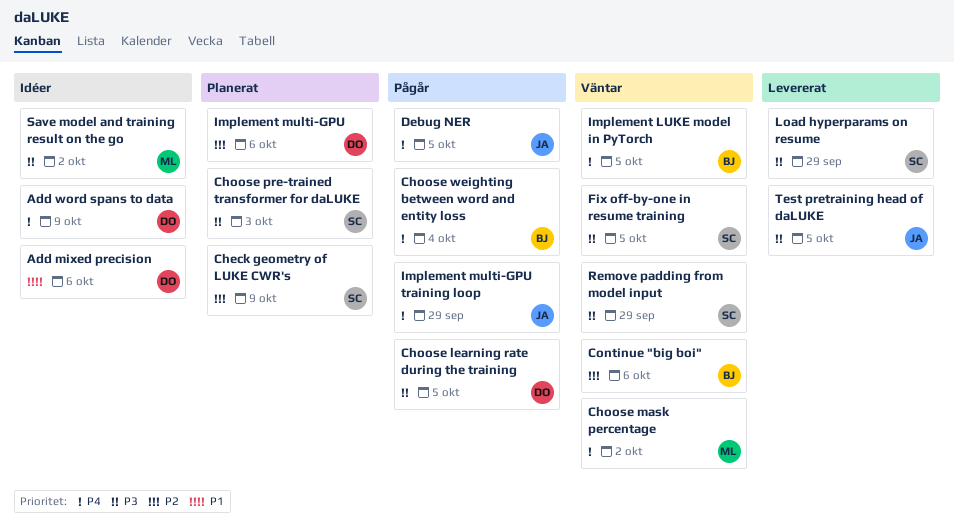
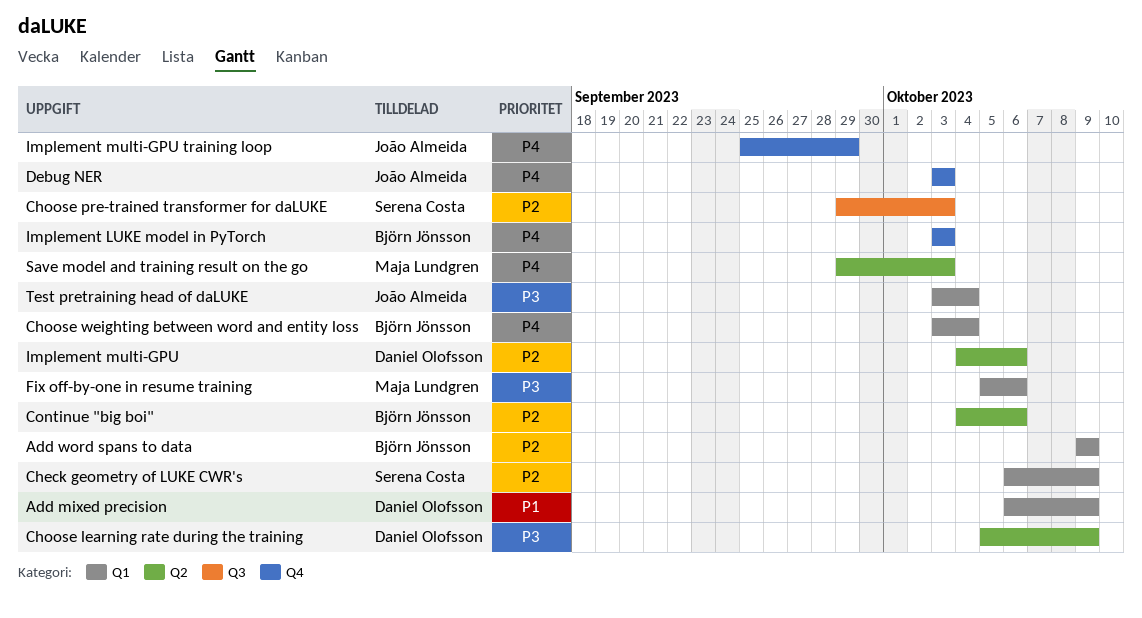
Add mixed precision, due: Oct 6 -> Oct 9
Add word spans to data, owner: Daniel Olofsson -> Björn Jönsson
Add word spans to data, priority: P4 -> P2
Choose learning rate during the training, due: Oct 5 -> Oct 9
Choose mask percentage: present -> none
Choose pre-trained transformer for daLUKE, priority: P3 -> P2
Debug NER, due: Oct 5 -> Oct 3
Fix off-by-one in resume training, owner: Serena Costa -> Maja Lundgren
Fix off-by-one in resume training, due: Oct 5 -> Oct 6
Implement LUKE model in PyTorch, due: Oct 5 -> Oct 3
Load hyperparams on resume: present -> none
Remove padding from model input: present -> none
Save model and training result on the go, priority: P3 -> P4
Save model and training result on the go, due: Oct 2 -> Oct 3
Test pretraining head of daLUKE, due: Oct 5 -> Oct 4

